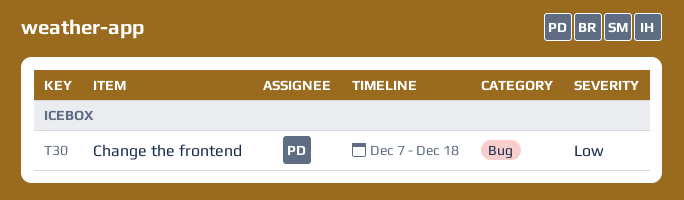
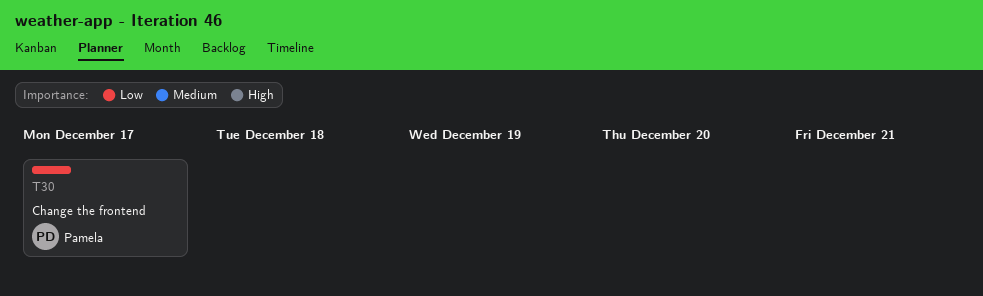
T30, due: Dec 18 -> Dec 17

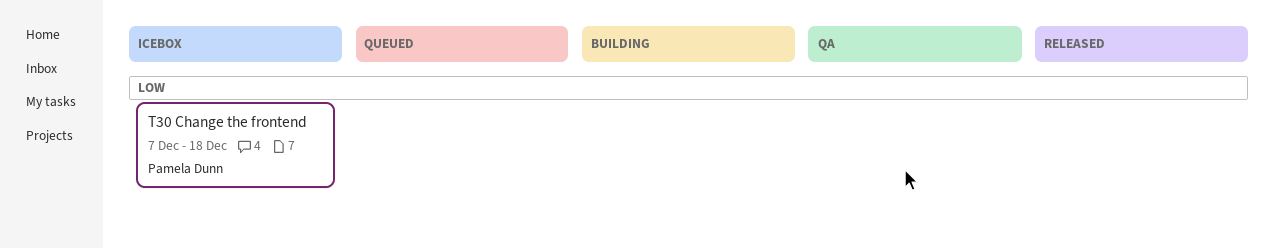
T30, due: Dec 17 -> Dec 18

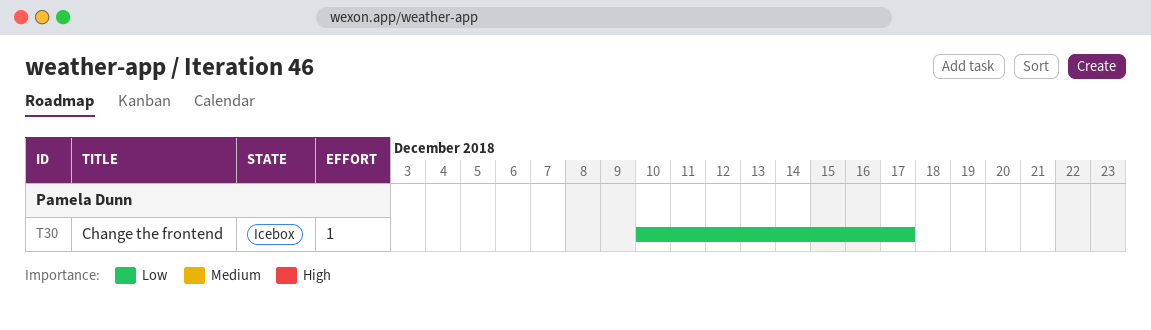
T30, start: Dec 7 -> Dec 10
T30, due: Dec 18 -> Dec 17

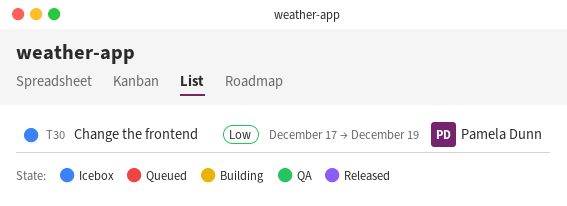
T30, start: Dec 10 -> Dec 17
T30, due: Dec 17 -> Dec 19

